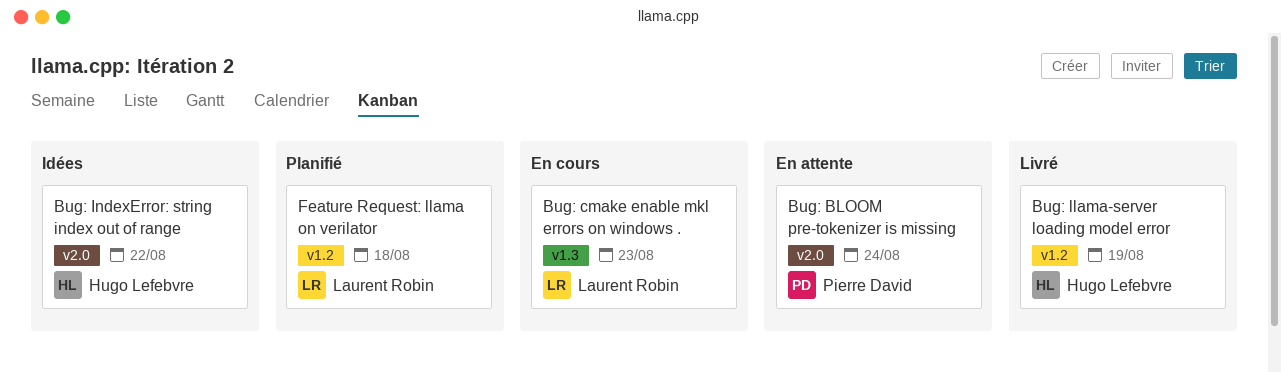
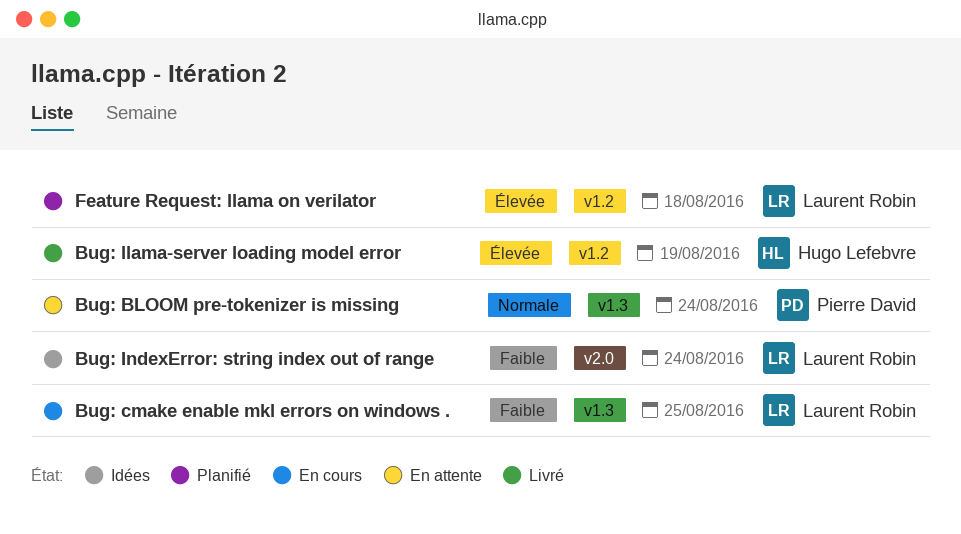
Bug: BLOOM pre-tokenizer is missing, label: v2.0 -> v1.3
Bug: cmake enable mkl errors on windows ., due: Aug 23 -> Aug 25
Bug: IndexError: string index out of range, owner: Hugo Lefebvre -> Laurent Robin
Bug: IndexError: string index out of range, due: Aug 22 -> Aug 24

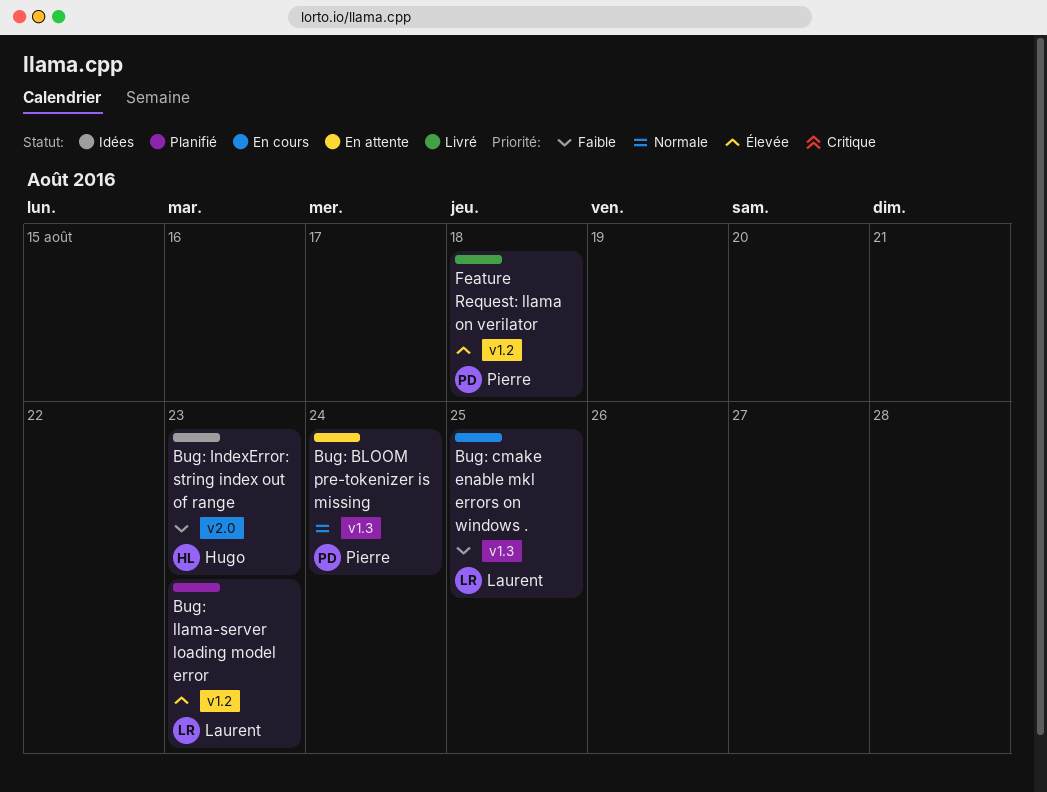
Bug: IndexError: string index out of range, owner: Laurent Robin -> Hugo Lefebvre
Bug: IndexError: string index out of range, due: Aug 24 -> Aug 23
Bug: llama-server loading model error, status: Livré -> Planifié
Bug: llama-server loading model error, owner: Hugo Lefebvre -> Laurent Robin
Bug: llama-server loading model error, due: Aug 19 -> Aug 23
Feature Request: llama on verilator, status: Planifié -> Livré
Feature Request: llama on verilator, owner: Laurent Robin -> Pierre David

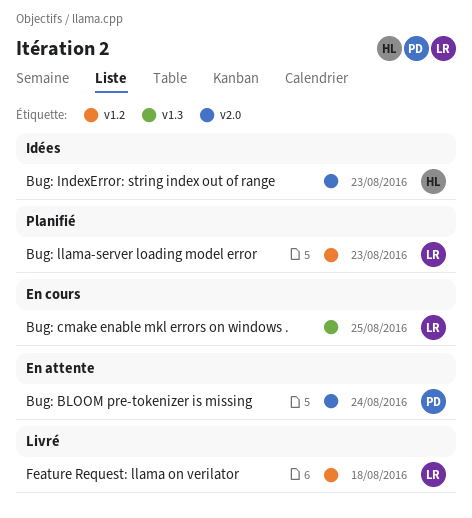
Bug: BLOOM pre-tokenizer is missing, label: v1.3 -> v2.0
Feature Request: llama on verilator, owner: Pierre -> Laurent

